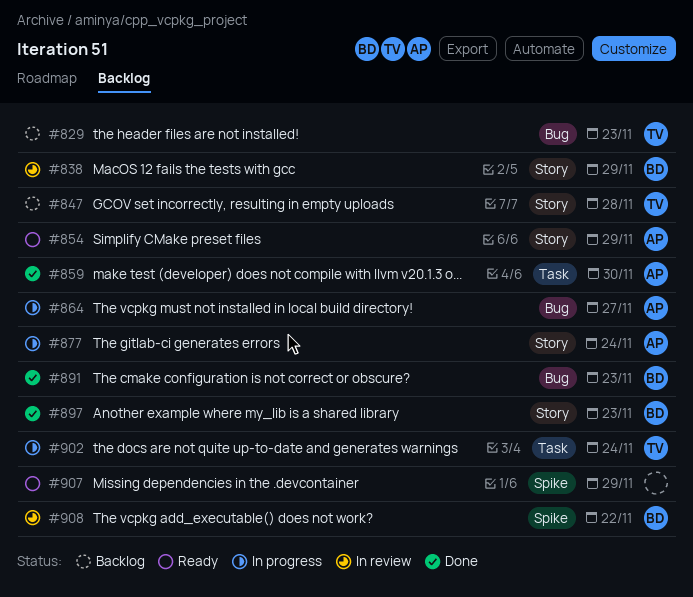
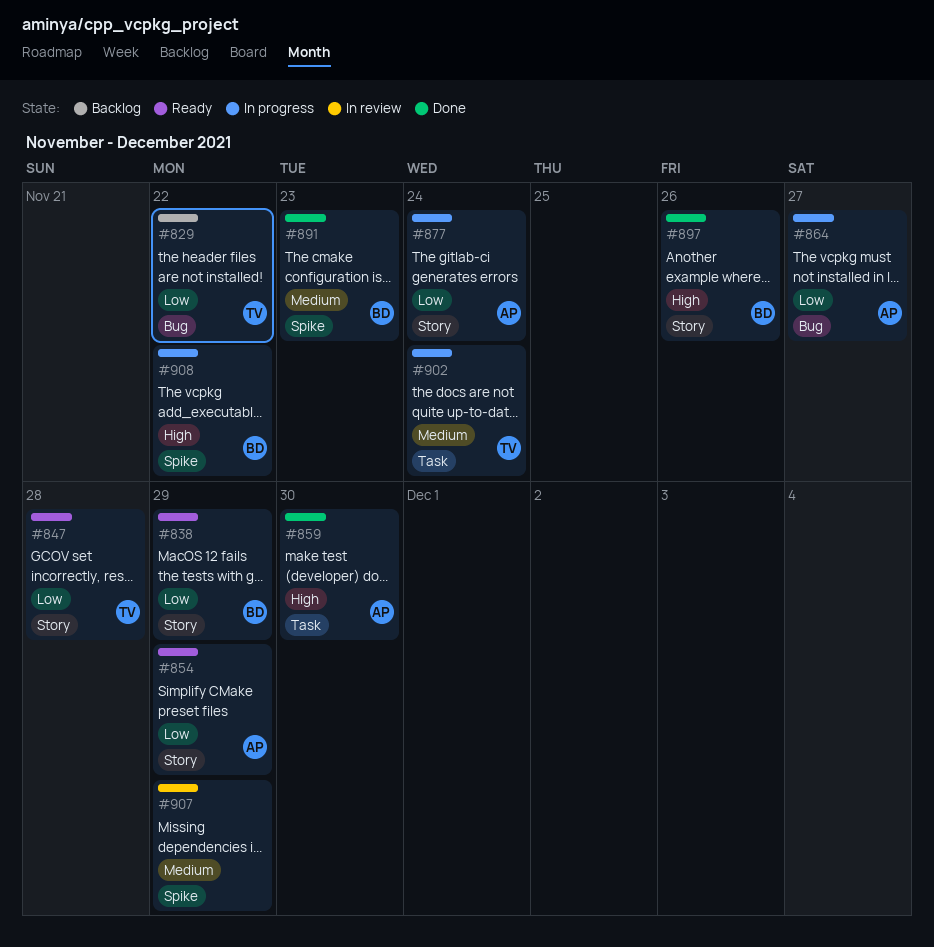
#829, due: Nov 23 -> Nov 22
#838, status: In review -> Ready
#847, status: Backlog -> Ready
#891, label: Bug -> Spike
#897, due: Nov 23 -> Nov 26
#907, status: Ready -> In review
#908, status: In review -> In progress

